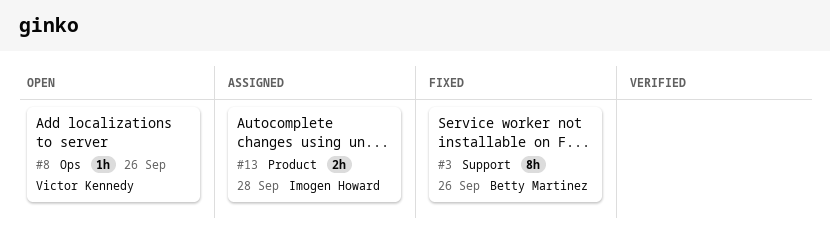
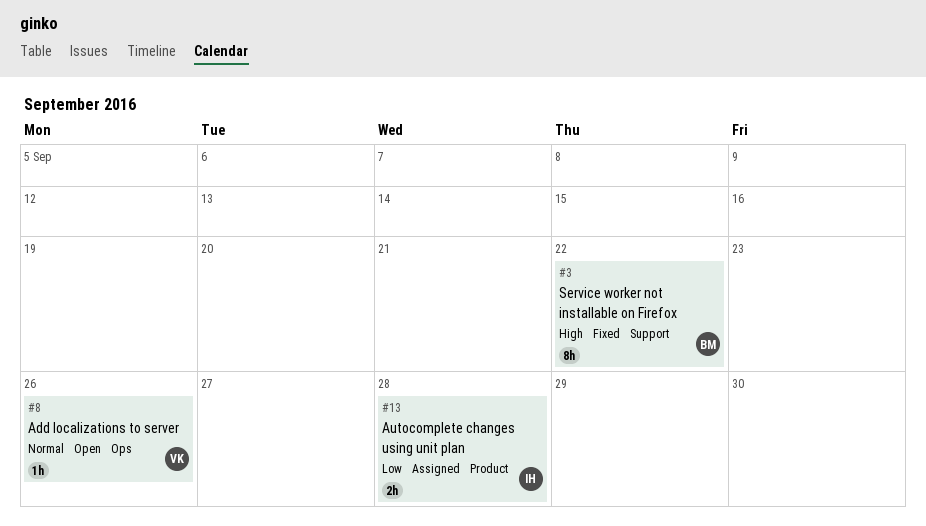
#3, due: Sep 26 -> Sep 22

